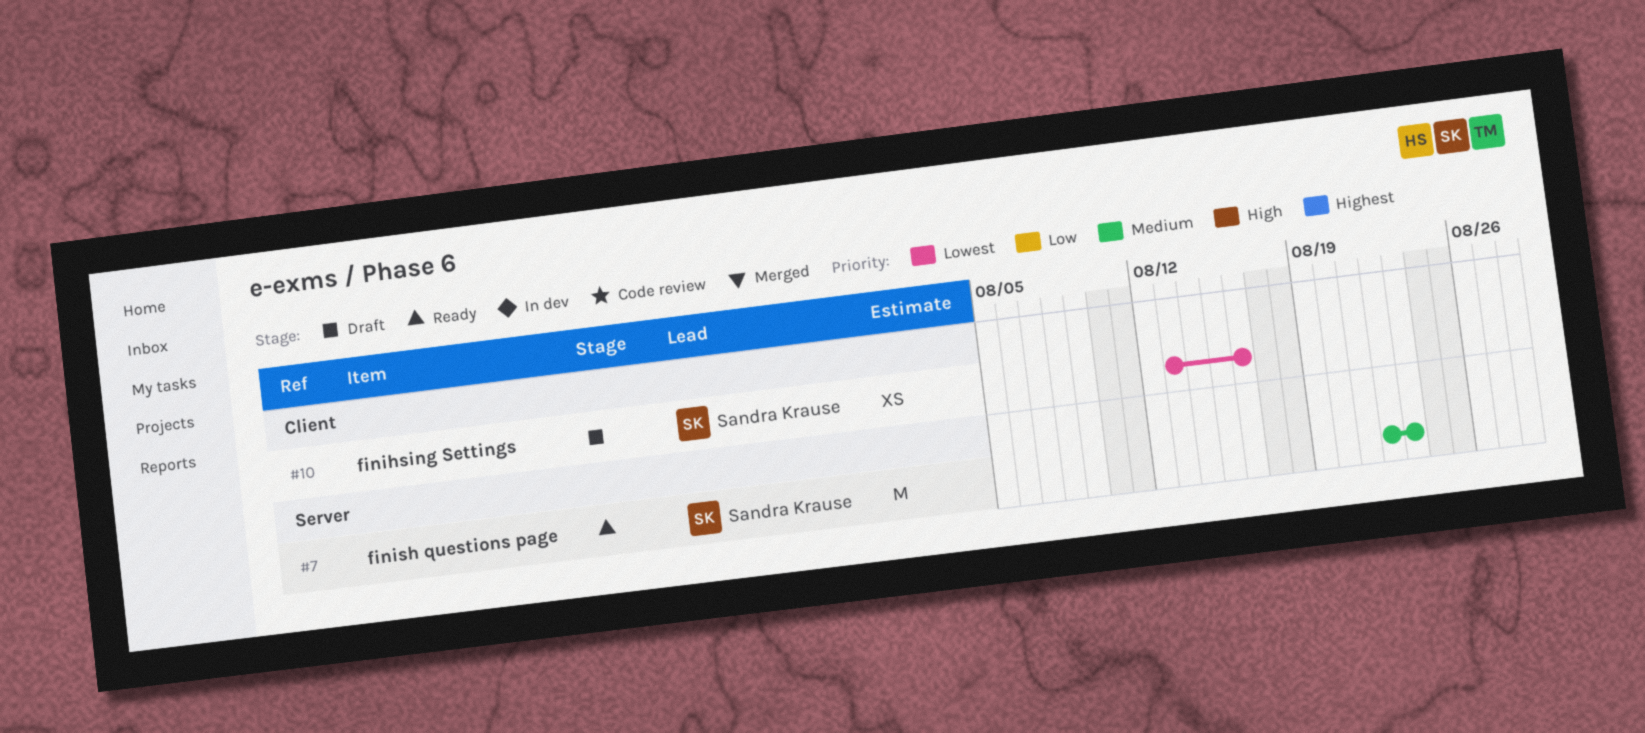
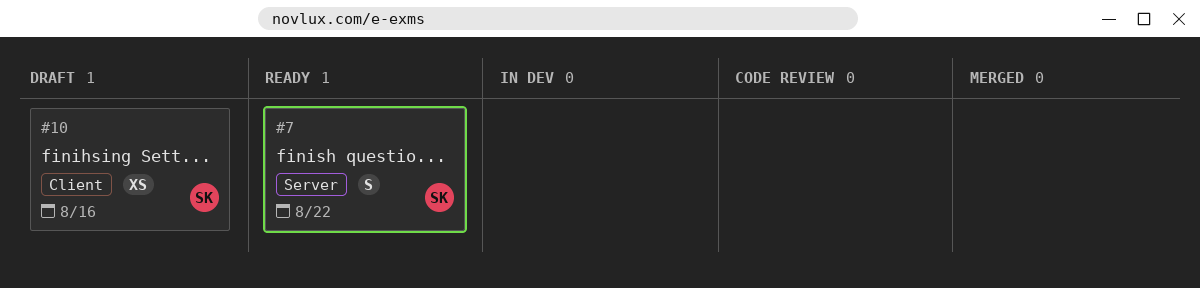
#7, estimate: M -> S
#7, due: Aug 23 -> Aug 22

